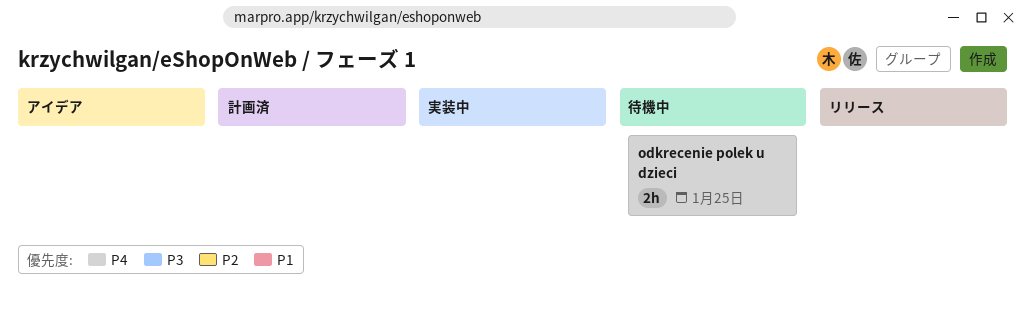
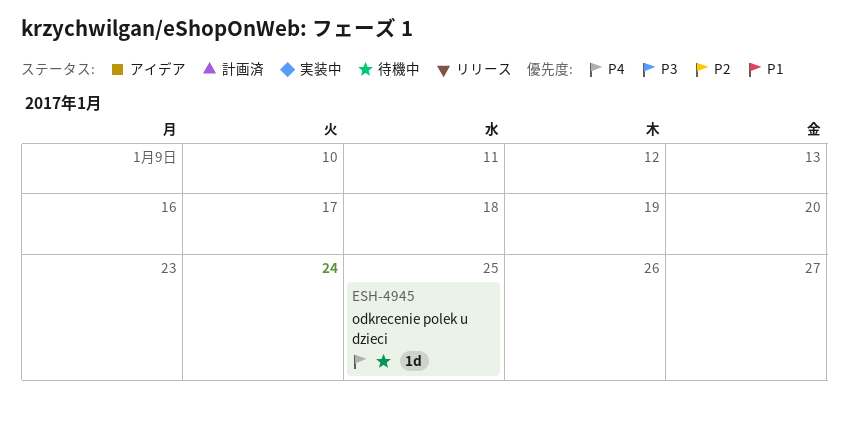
odkrecenie polek u dzieci, estimate: 2h -> 1d

